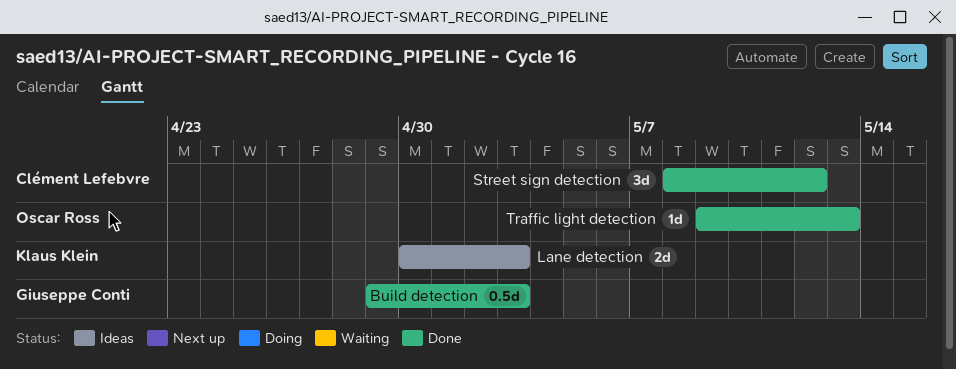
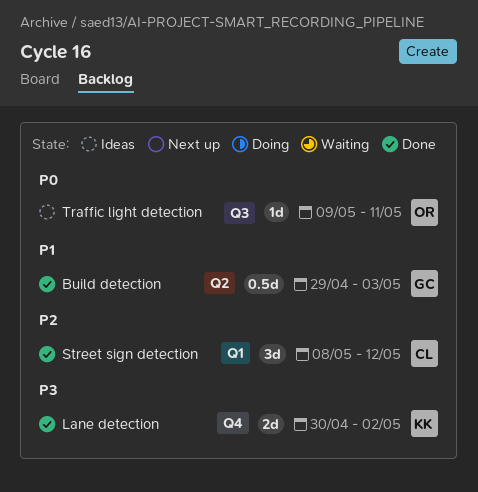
Lane detection, status: Ideas -> Done
Lane detection, due: May 3 -> May 2
Traffic light detection, status: Done -> Ideas
Traffic light detection, due: May 13 -> May 11

